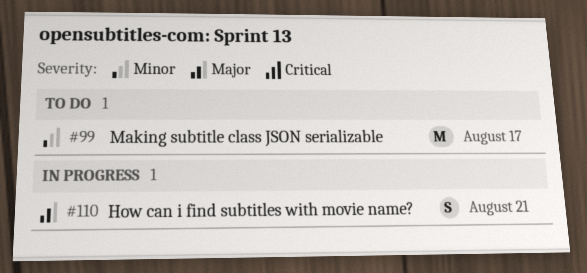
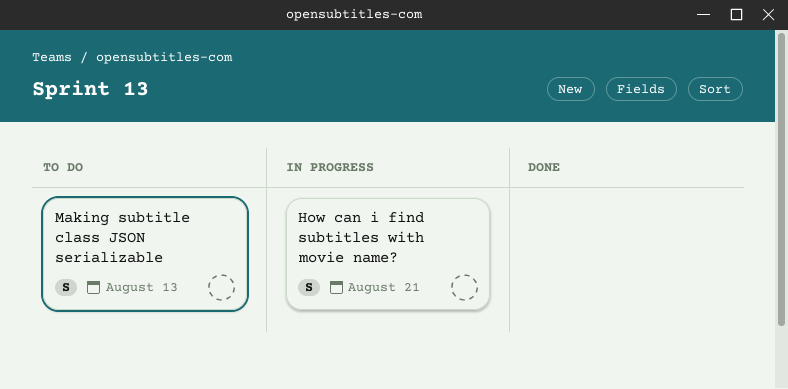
Making subtitle class JSON serializable, estimate: M -> S
Making subtitle class JSON serializable, due: Aug 17 -> Aug 13

